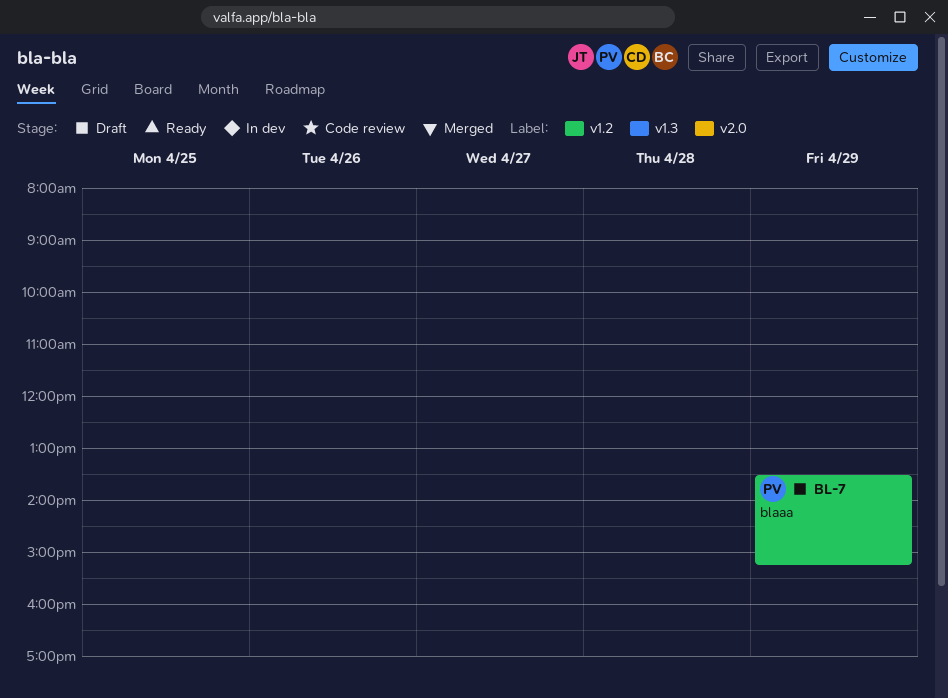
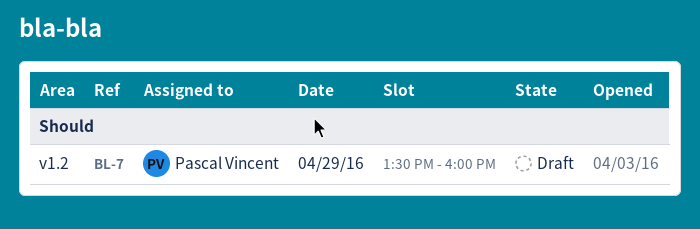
BL-7, ends: 15:15 -> 16:00

